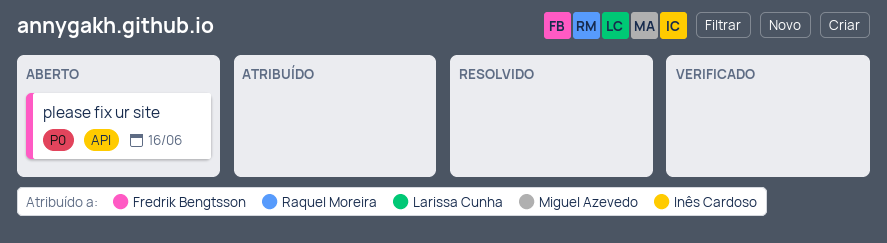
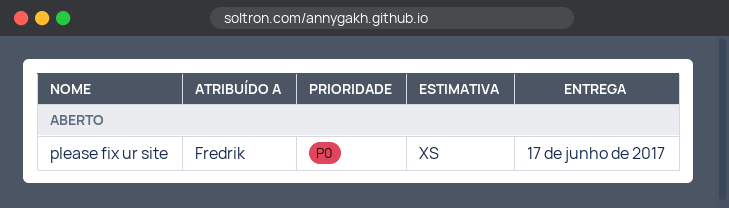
please fix ur site, due: Jun 16 -> Jun 17

